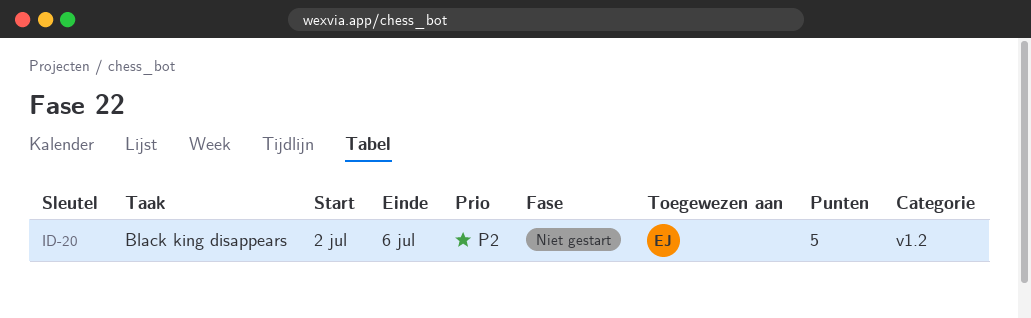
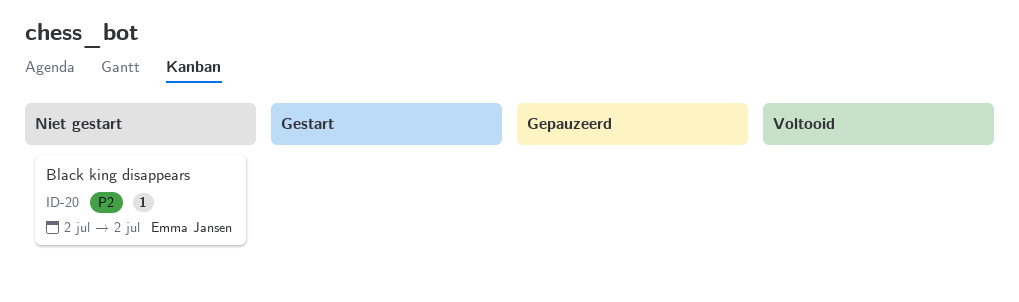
ID-20, estimate: 5 -> 1
ID-20, due: Jul 6 -> Jul 2

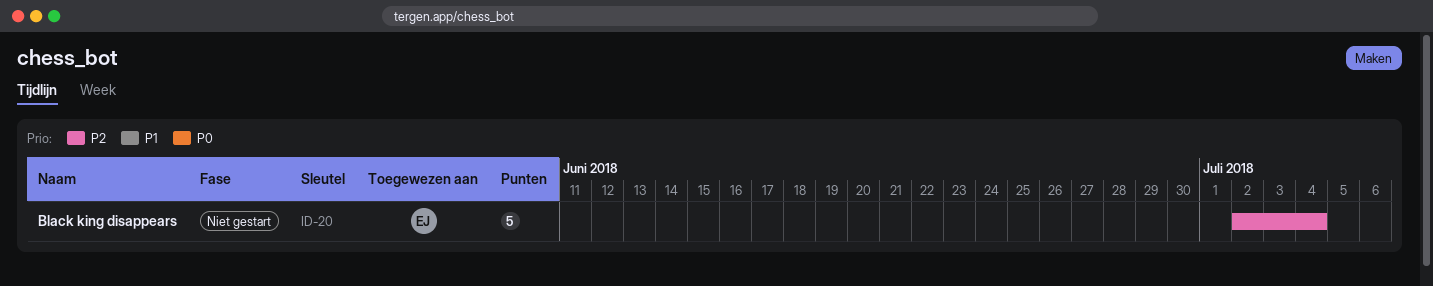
ID-20, estimate: 1 -> 5
ID-20, due: Jul 2 -> Jul 4

